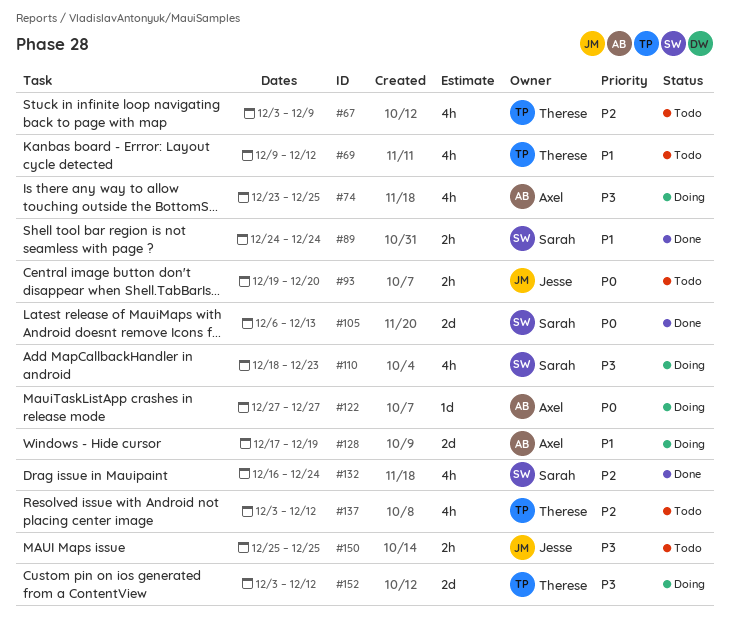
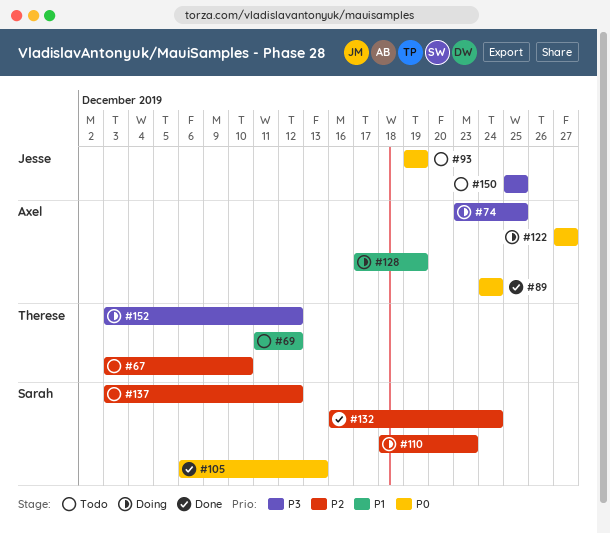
#67, due: Dec 9 -> Dec 10
#69, start: Dec 9 -> Dec 11
#89, owner: Sarah -> Axel
#89, priority: P1 -> P0
#93, due: Dec 20 -> Dec 19
#110, priority: P3 -> P2
#137, owner: Therese -> Sarah

